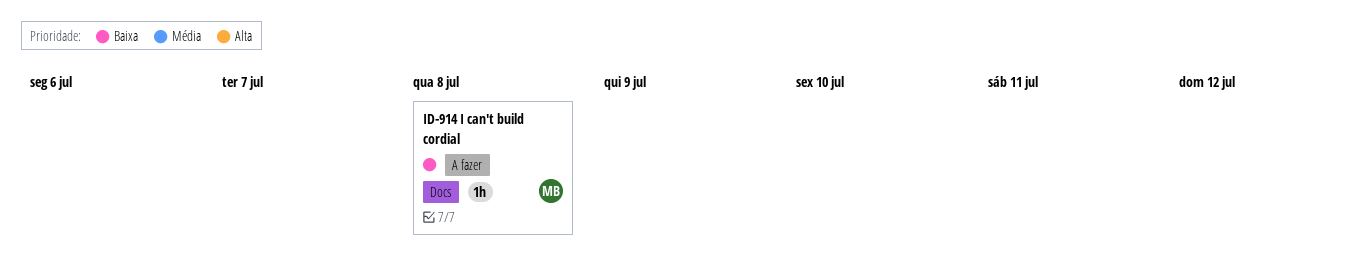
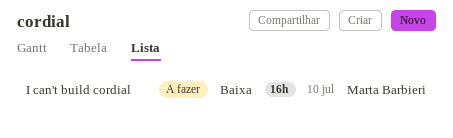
I can't build cordial, estimate: 1h -> 16h
I can't build cordial, due: Jul 8 -> Jul 10

